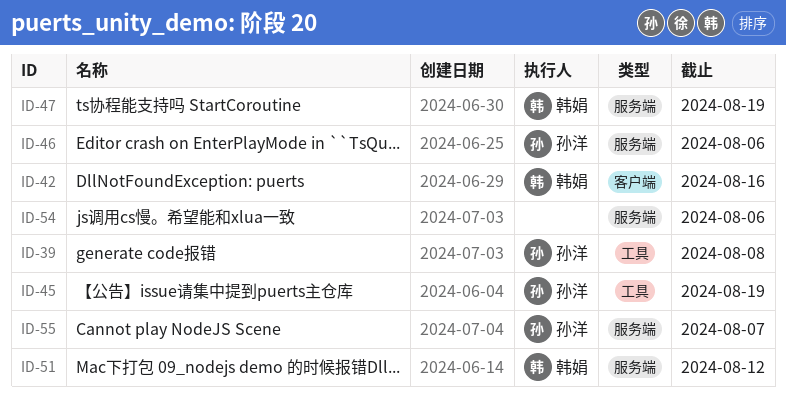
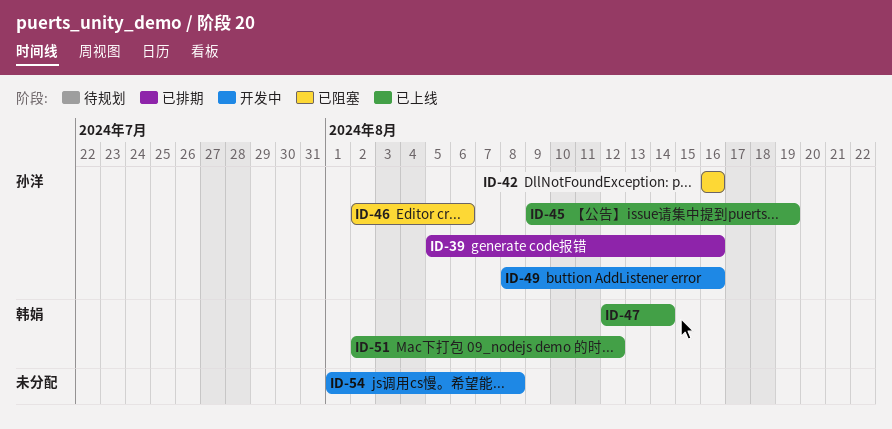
ID-39, due: Aug 8 -> Aug 16
ID-42, owner: 韩娟 -> 孙洋
ID-47, due: Aug 19 -> Aug 14
ID-49: none -> present
ID-54, due: Aug 6 -> Aug 8
ID-55: present -> none

